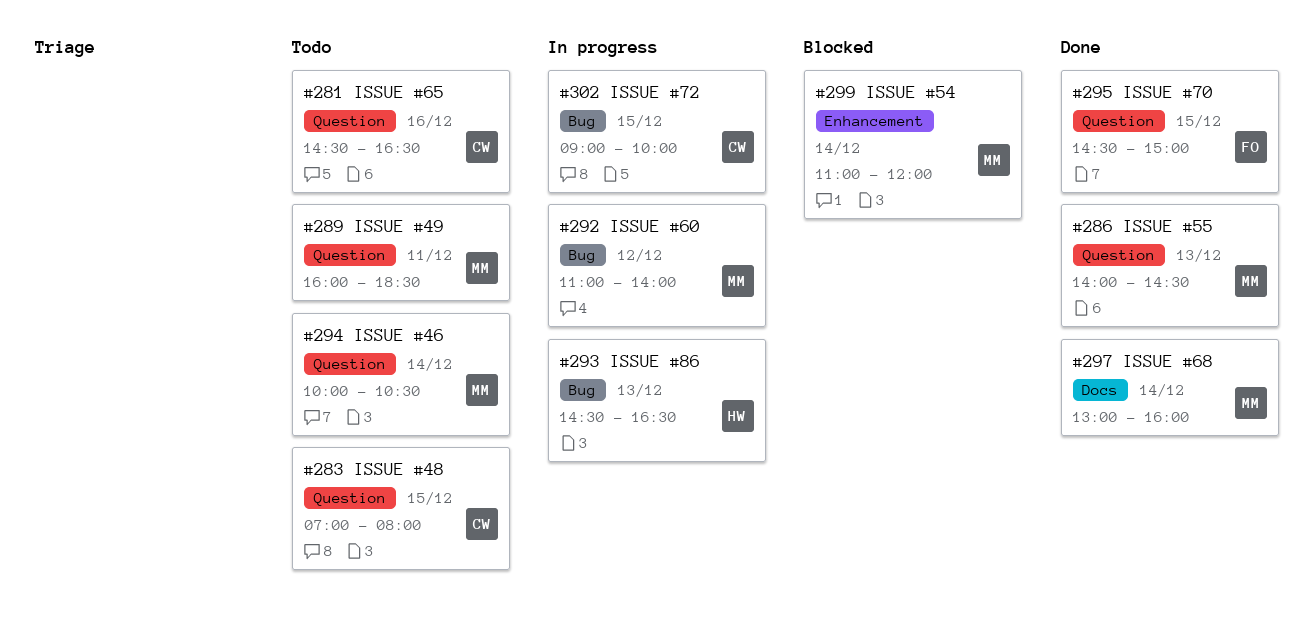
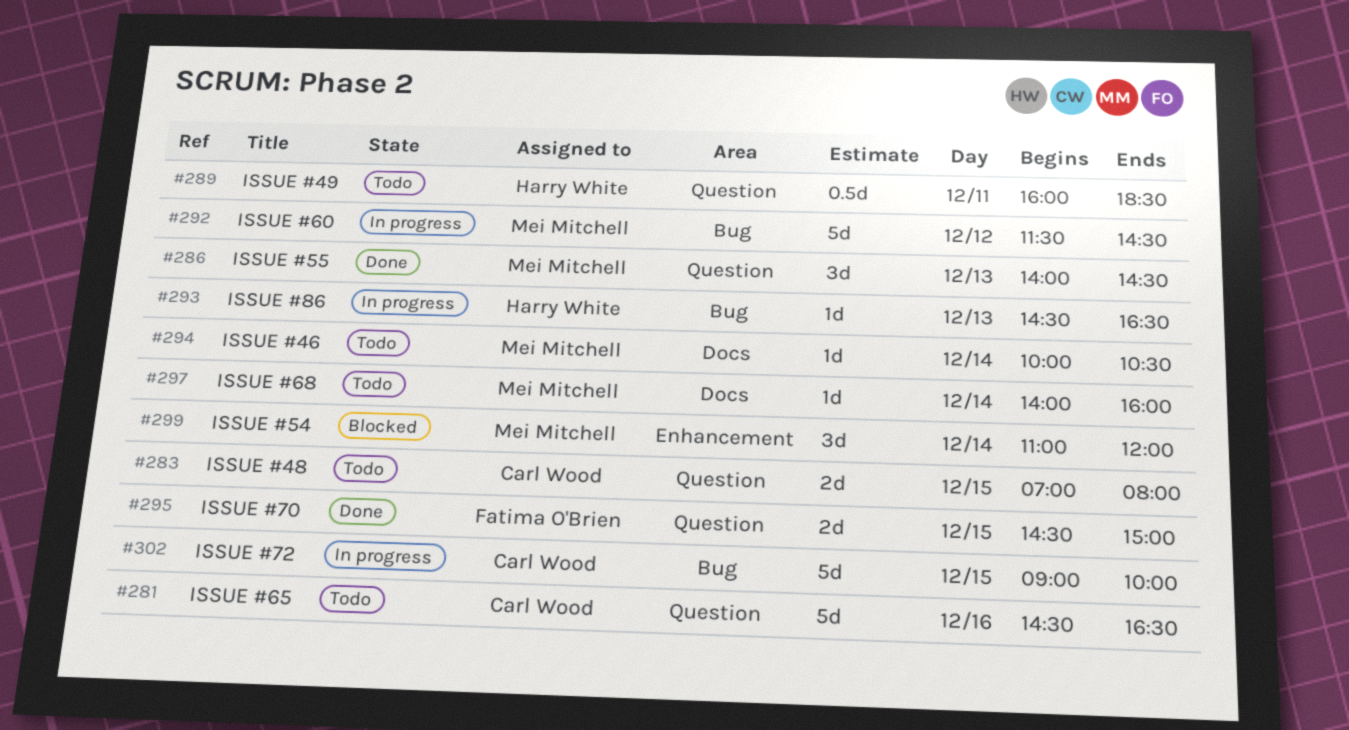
#289, owner: Mei Mitchell -> Harry White
#292, begins: 11:00 -> 11:30
#292, ends: 14:00 -> 14:30
#294, label: Question -> Docs
#297, status: Done -> Todo
#297, begins: 13:00 -> 14:00

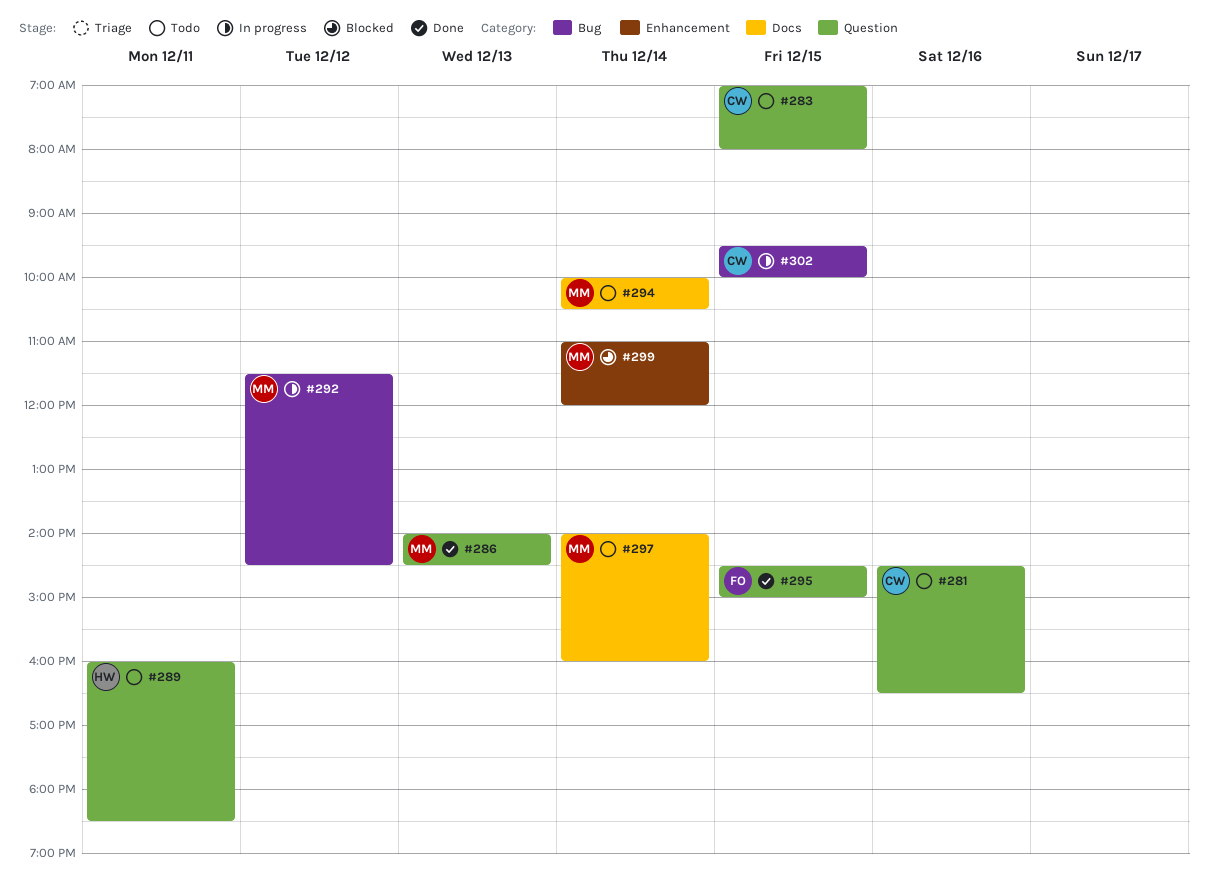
#293: present -> none
#302, begins: 09:00 -> 09:30

